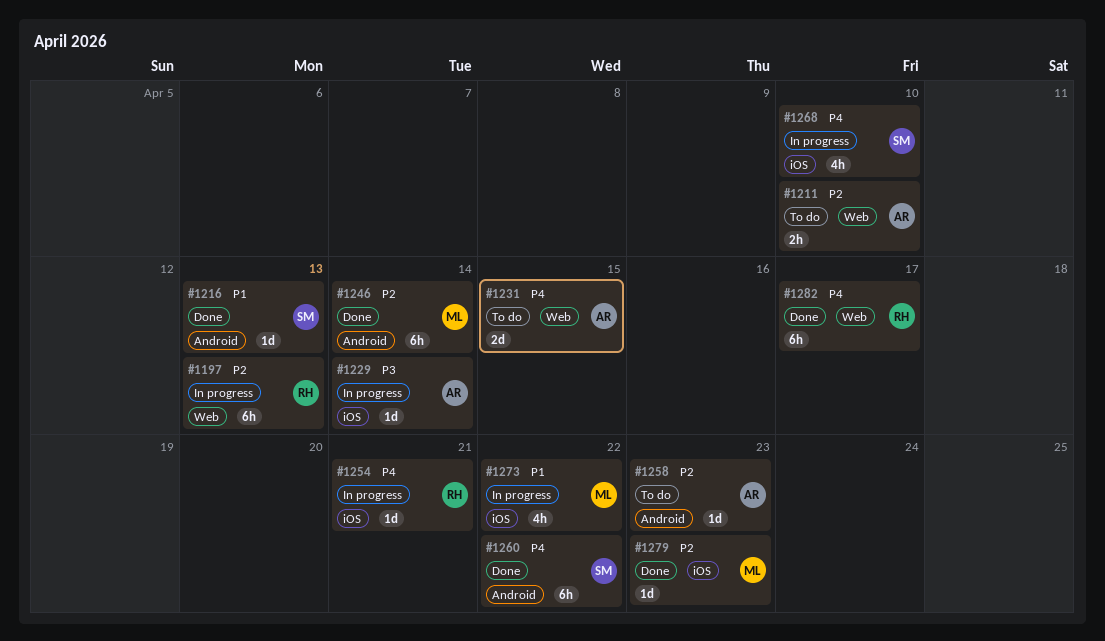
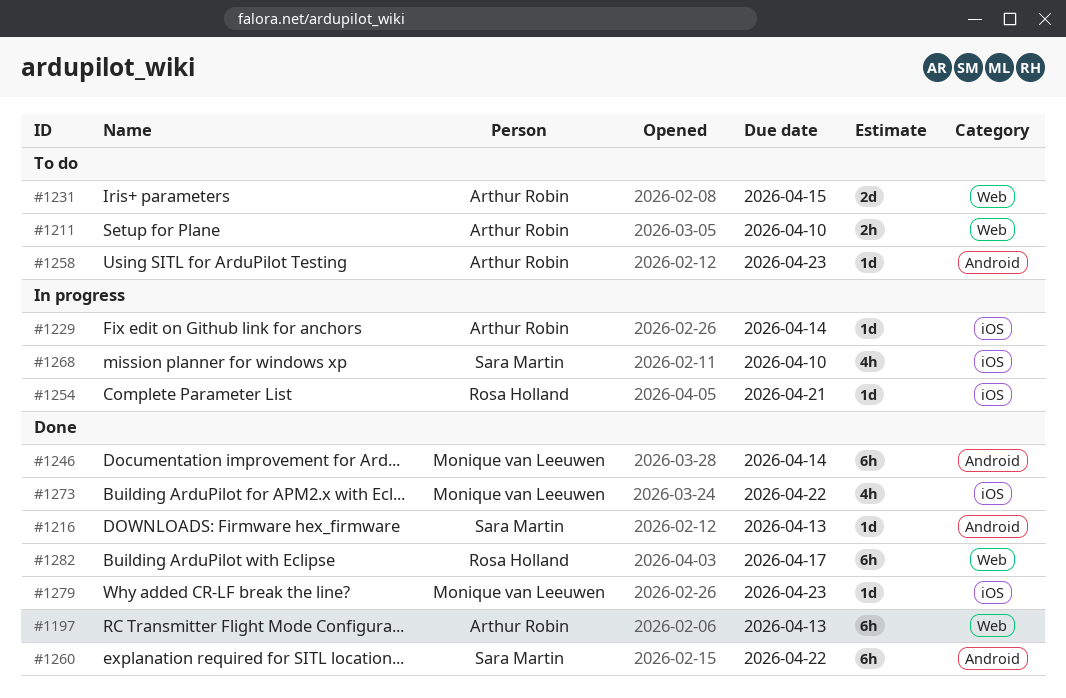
#1197, status: In progress -> Done
#1197, owner: Rosa Holland -> Arthur Robin
#1273, status: In progress -> Done

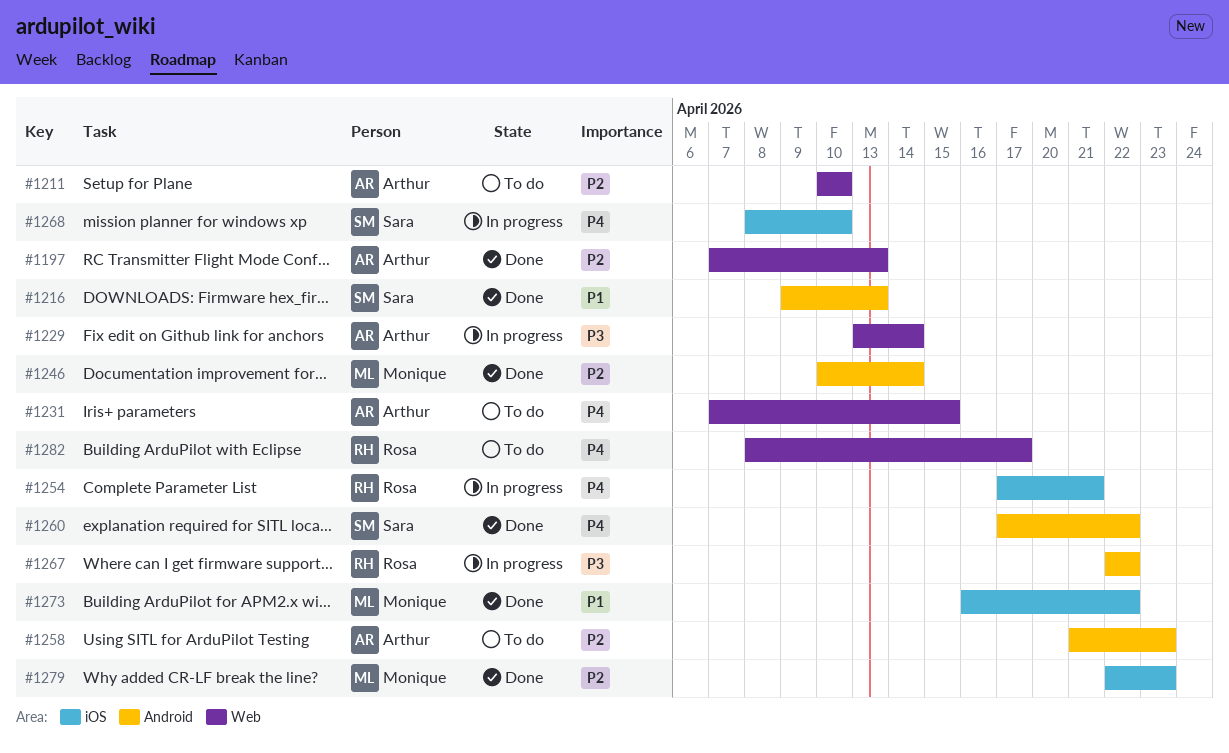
#1229, label: iOS -> Web
#1267: none -> present
#1282, status: Done -> To do

